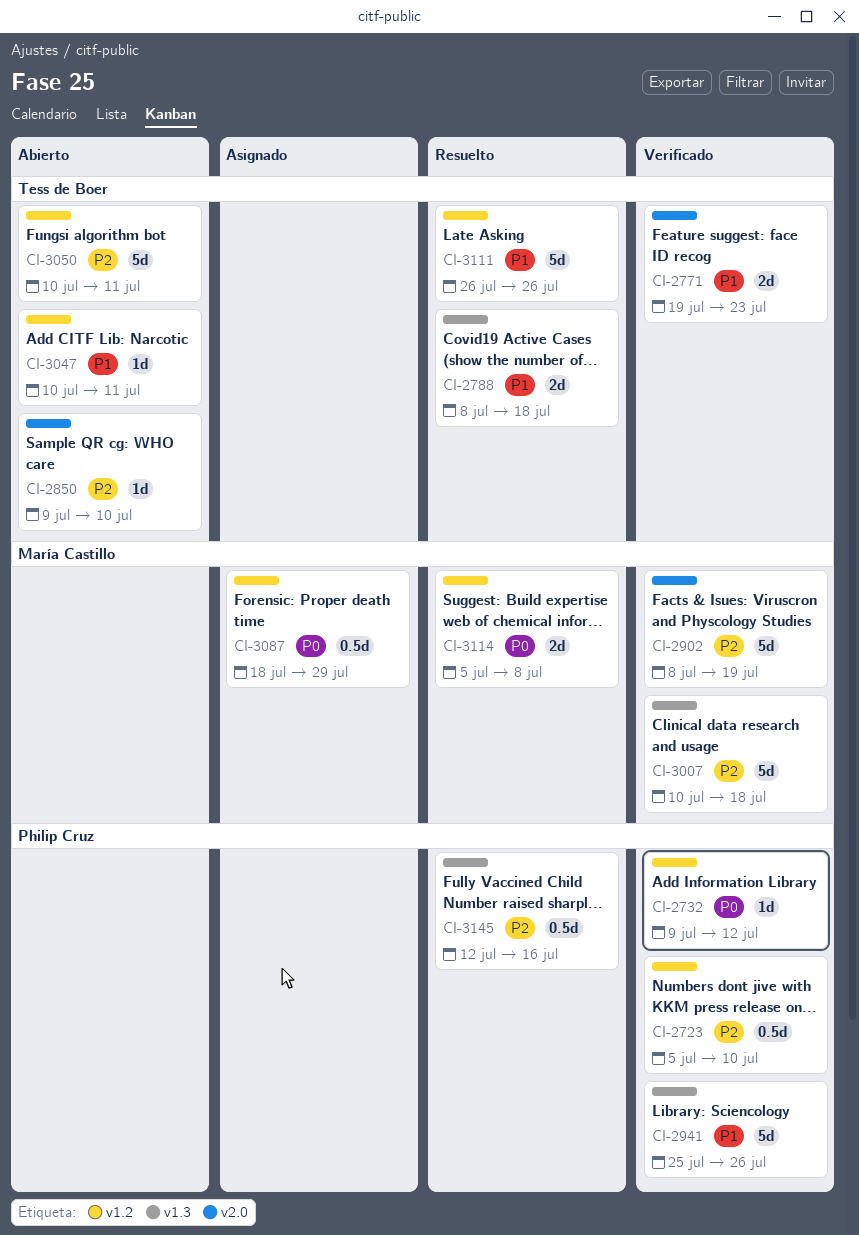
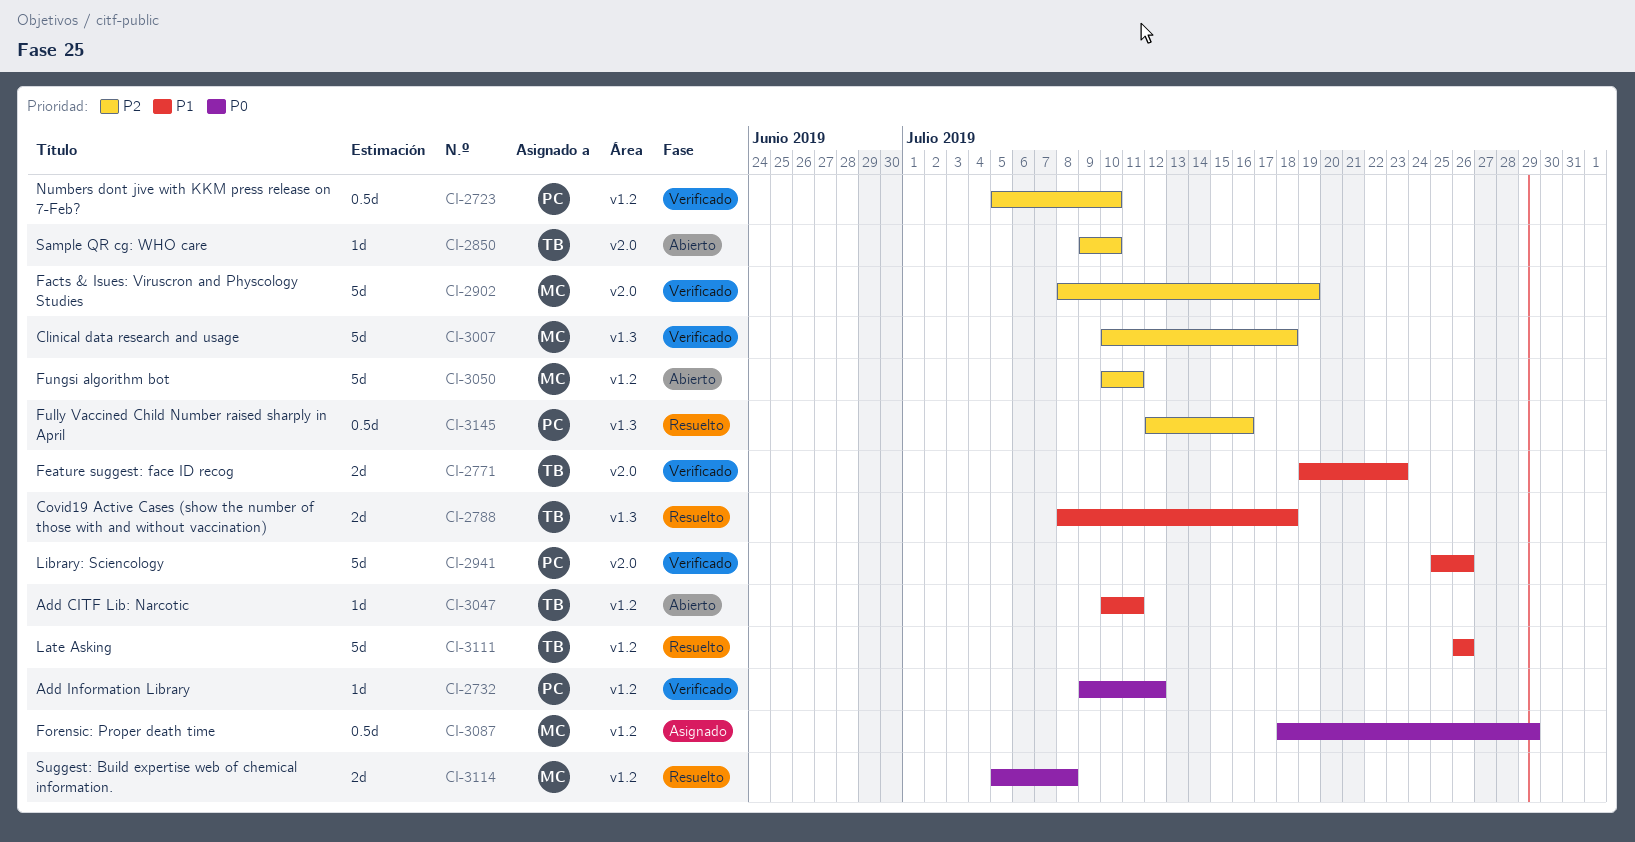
CI-2941, label: v1.3 -> v2.0
CI-3050, owner: Tess de Boer -> María Castillo

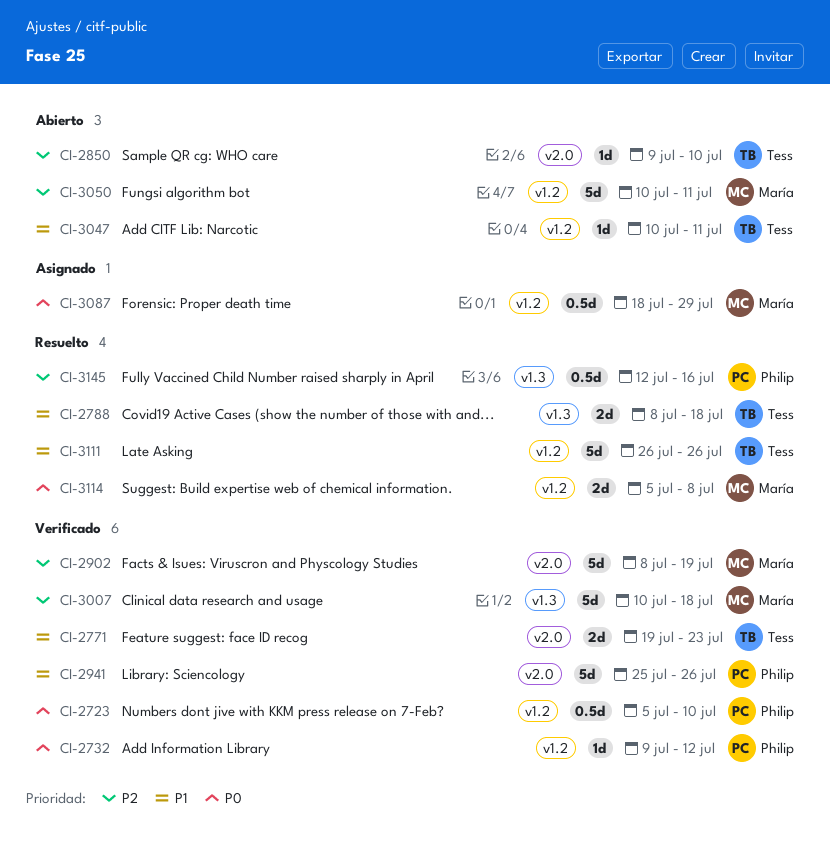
CI-2723, priority: P2 -> P0

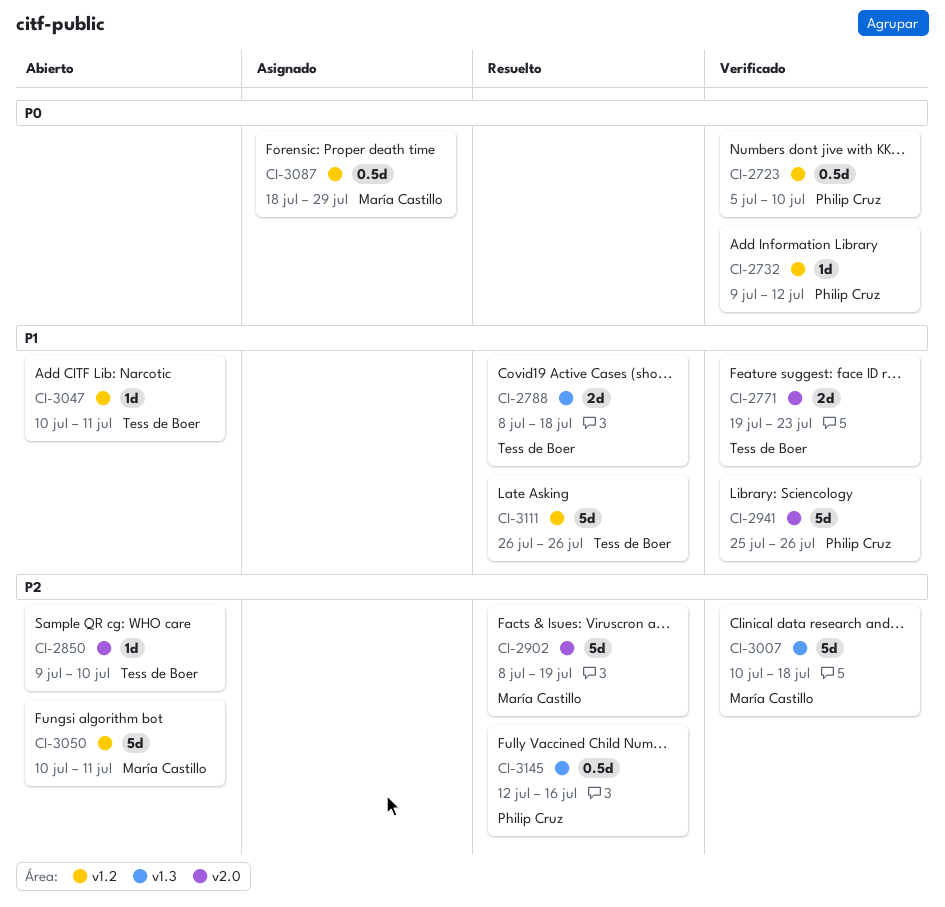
CI-2902, status: Verificado -> Resuelto
CI-3114: present -> none

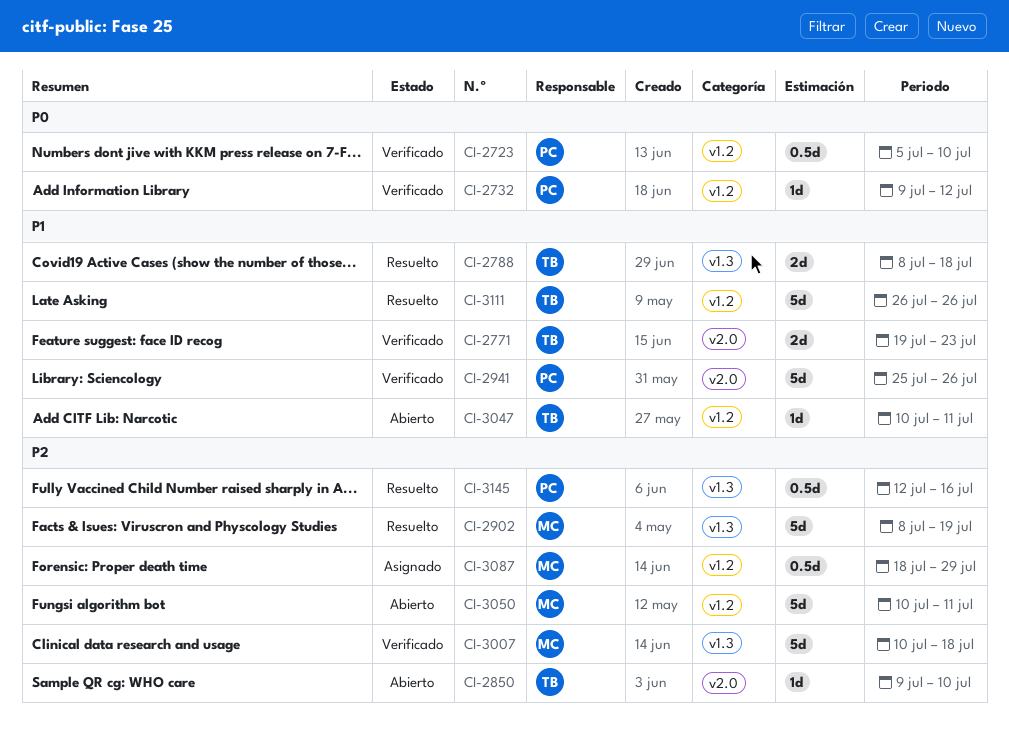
CI-2902, label: v2.0 -> v1.3
CI-3087, priority: P0 -> P2

